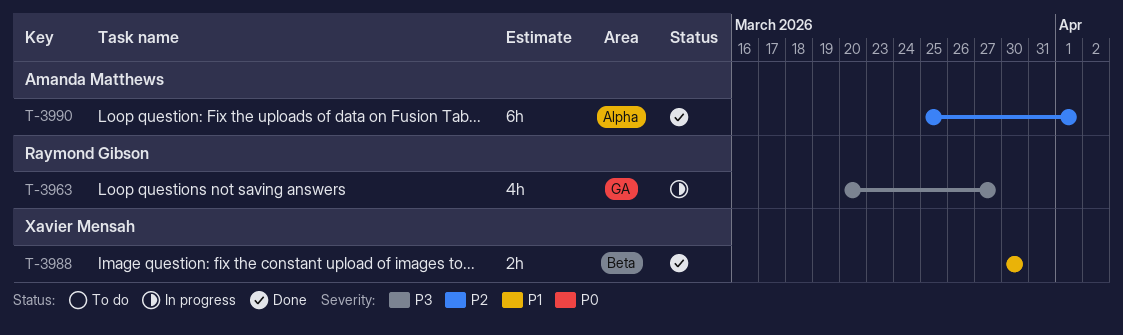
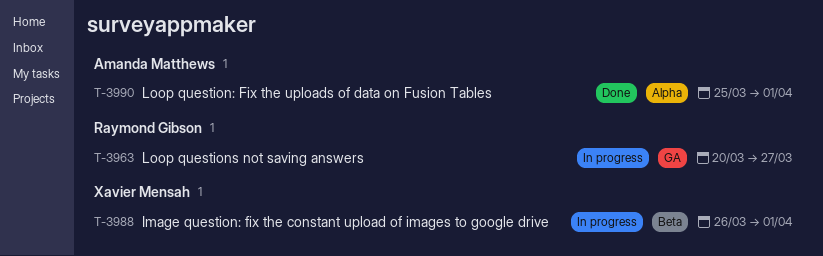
T-3988, status: Done -> In progress
T-3988, start: Mar 30 -> Mar 26
T-3988, due: Mar 30 -> Apr 1

